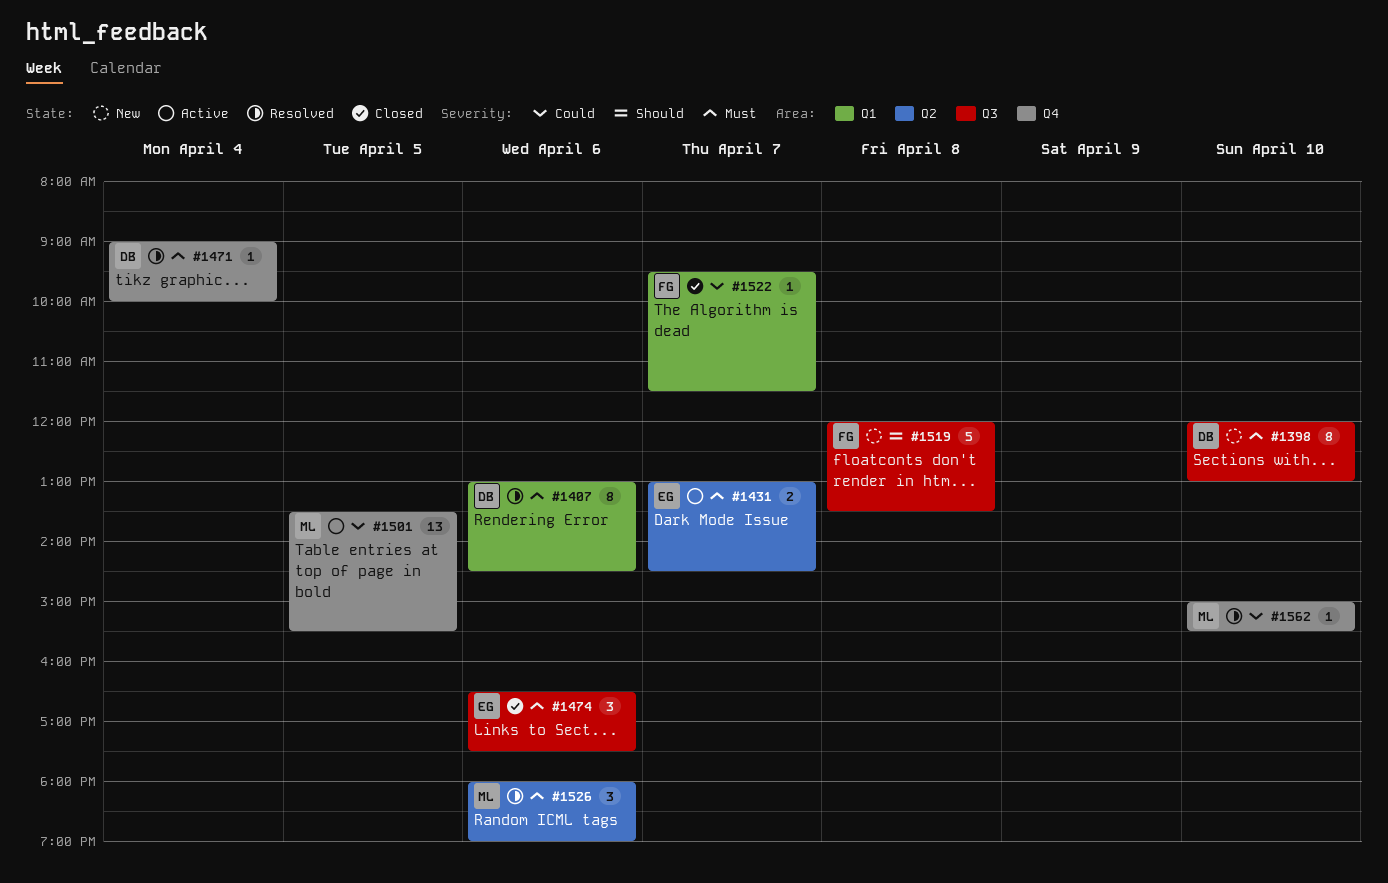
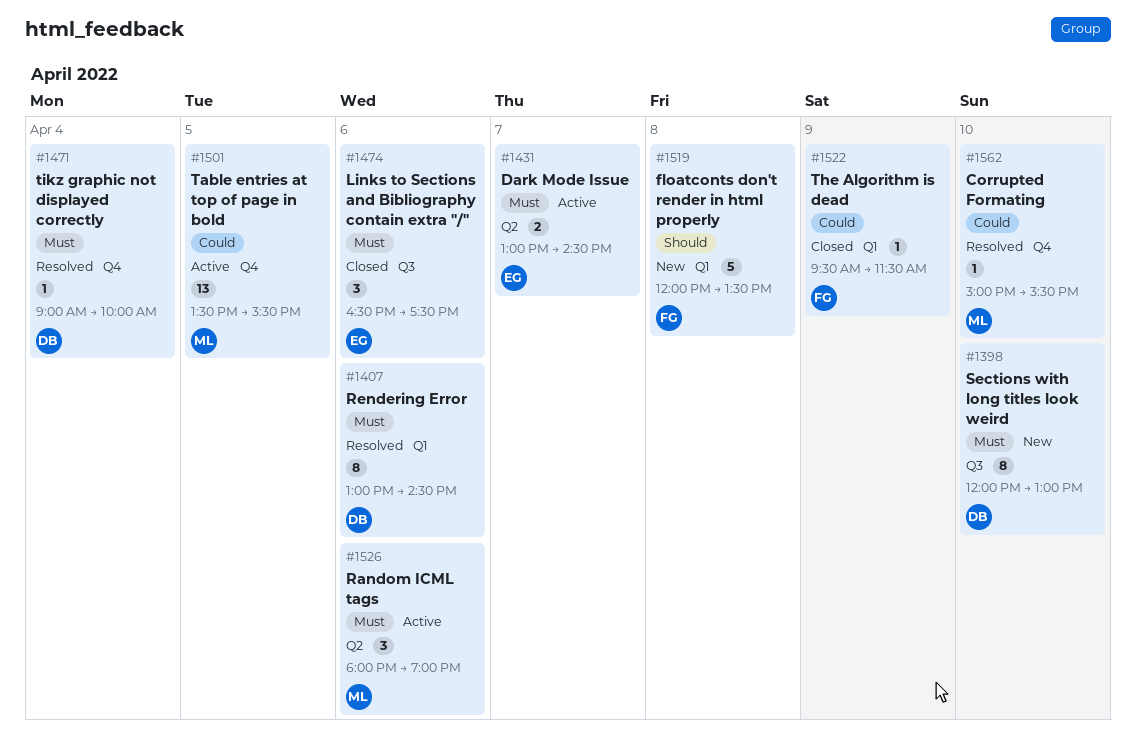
#1519, label: Q3 -> Q1
#1522, day: Apr 7 -> Apr 9
#1526, status: Resolved -> Active

